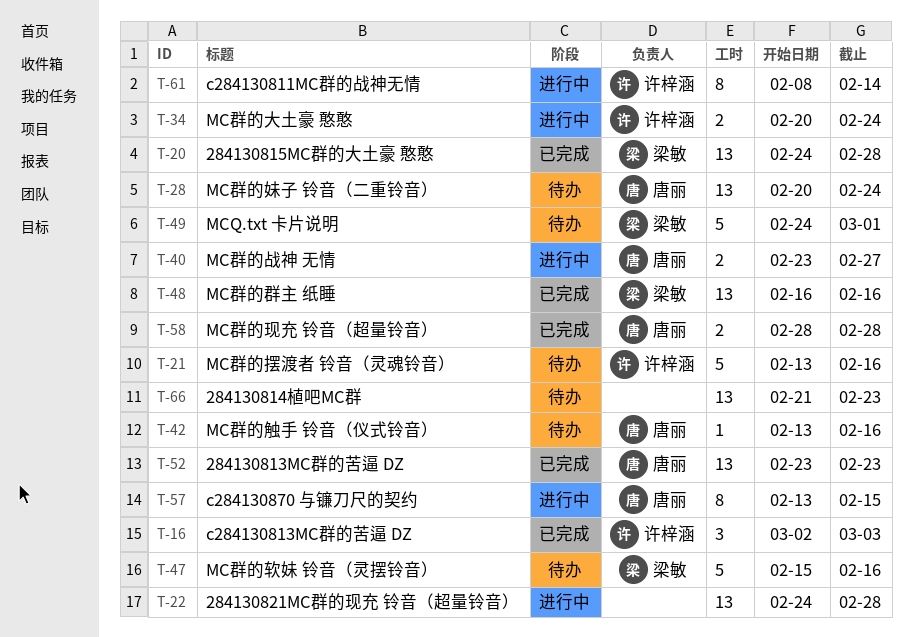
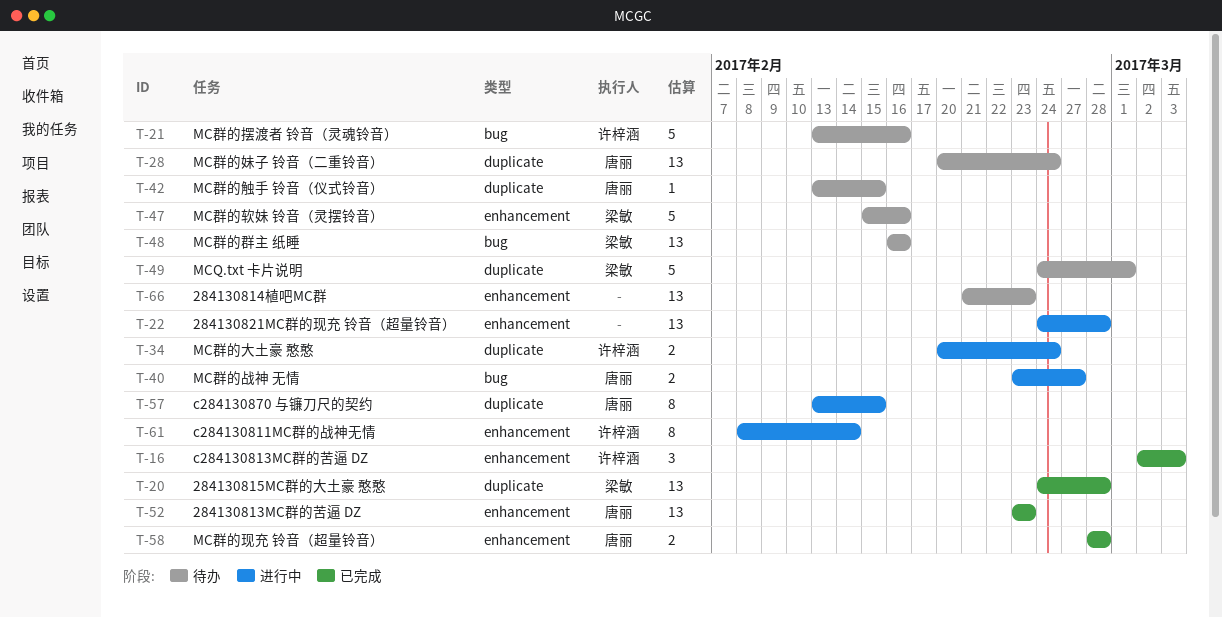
T-42, due: Feb 16 -> Feb 15
T-48, status: 已完成 -> 待办

